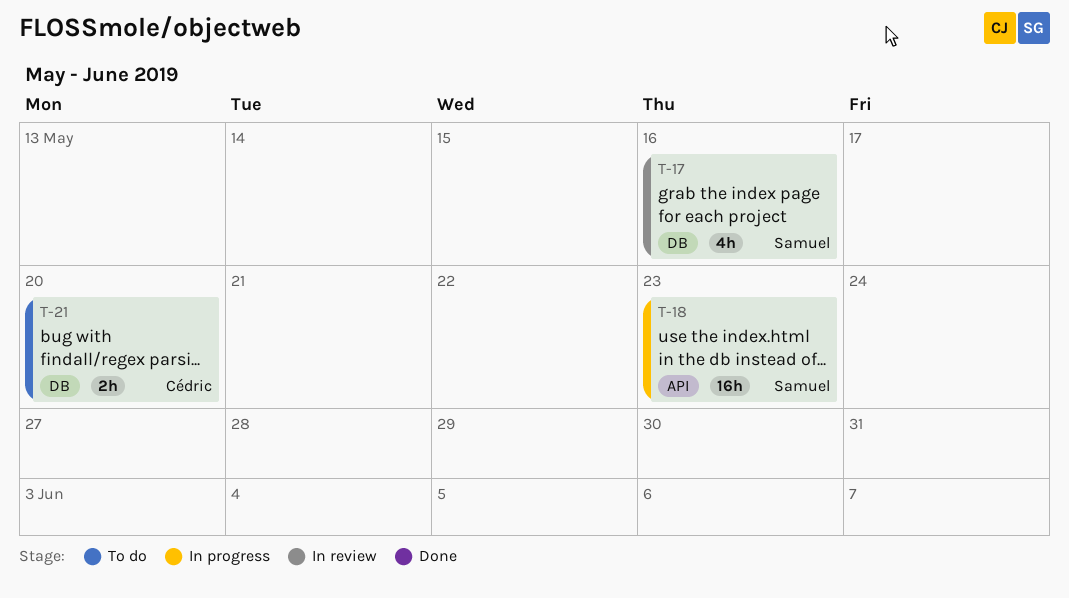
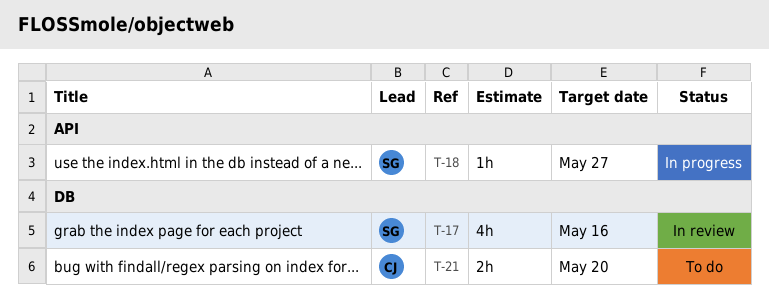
T-18, estimate: 16h -> 1h
T-18, due: May 23 -> May 27

